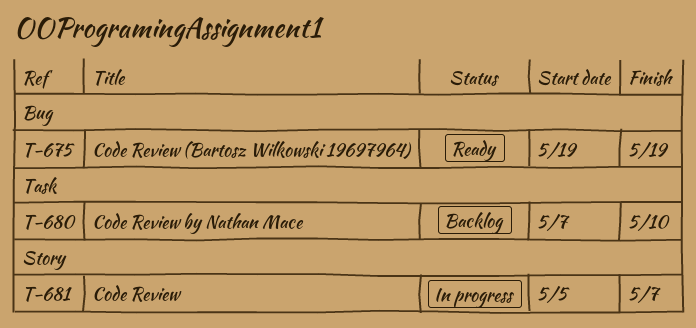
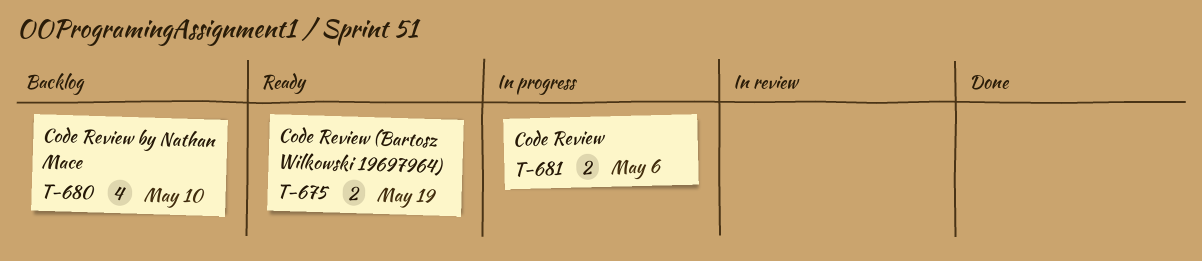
T-681, due: May 7 -> May 6

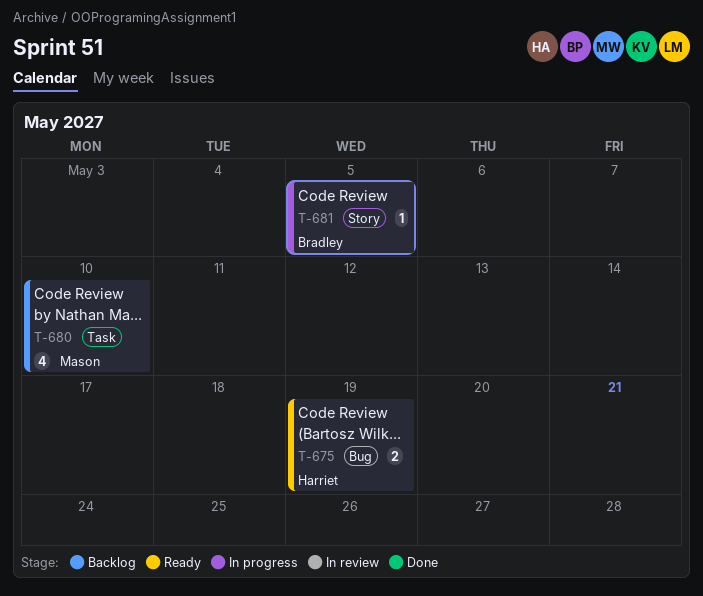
T-681, estimate: 2 -> 1
T-681, due: May 6 -> May 5

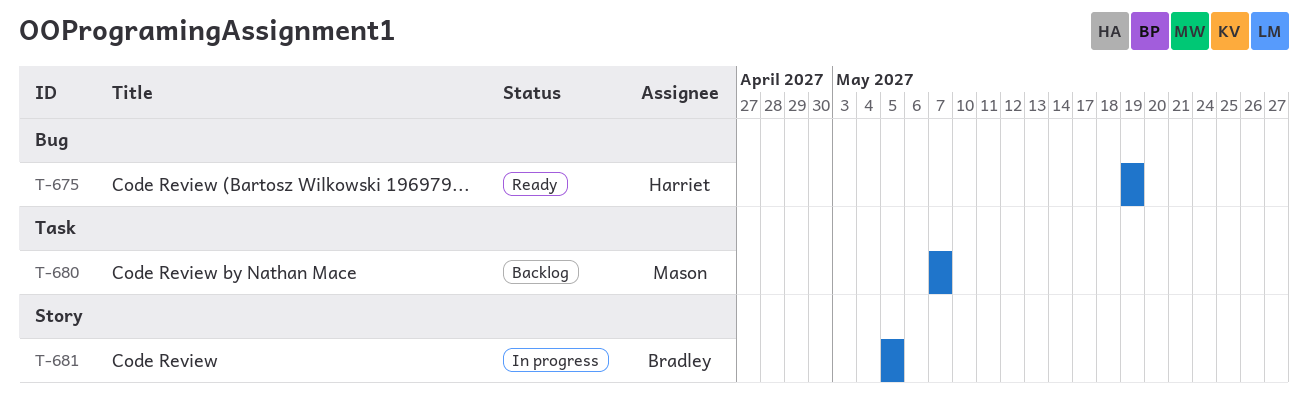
T-680, due: May 10 -> May 7

